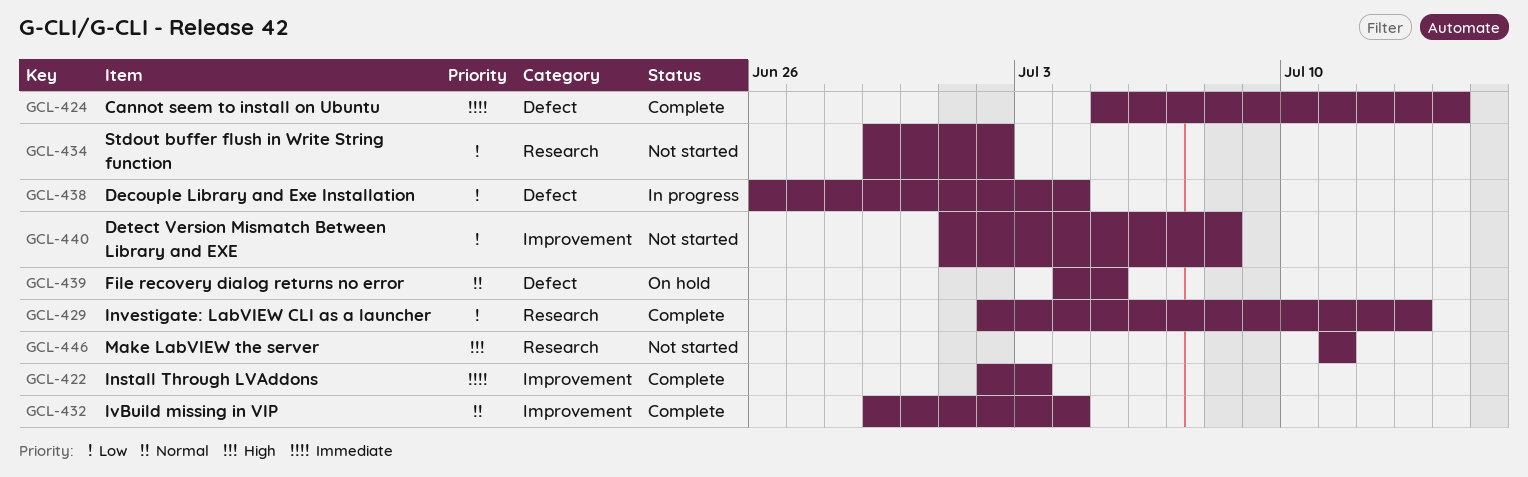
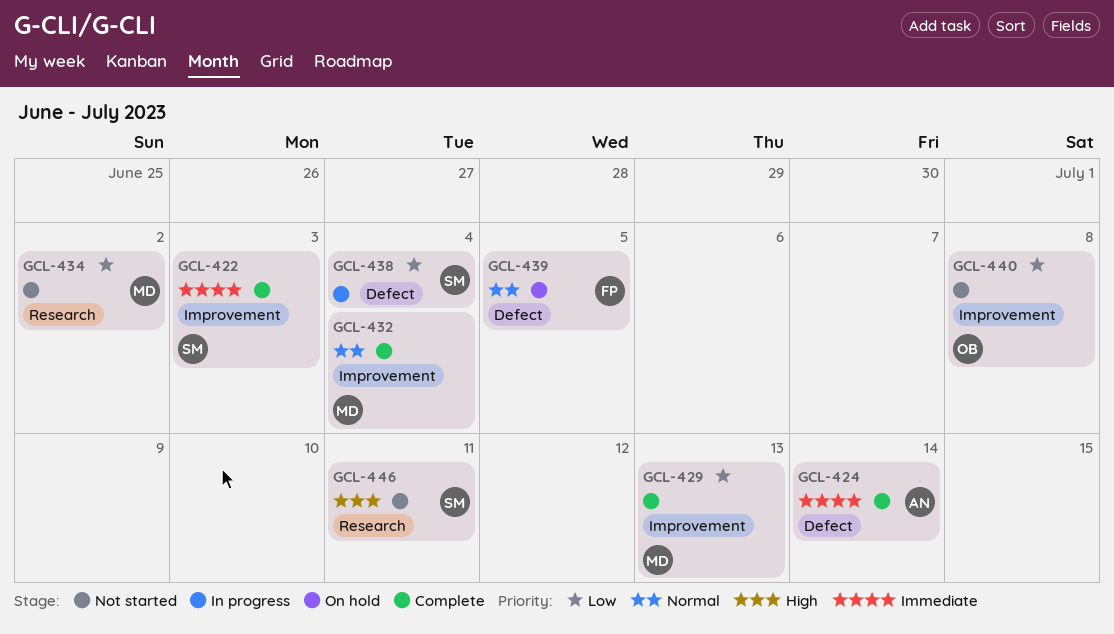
GCL-429, label: Research -> Improvement

